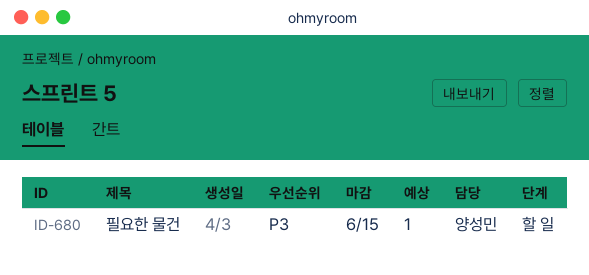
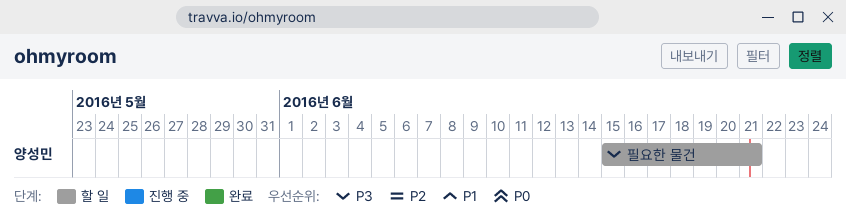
필요한 물건, due: Jun 15 -> Jun 21

